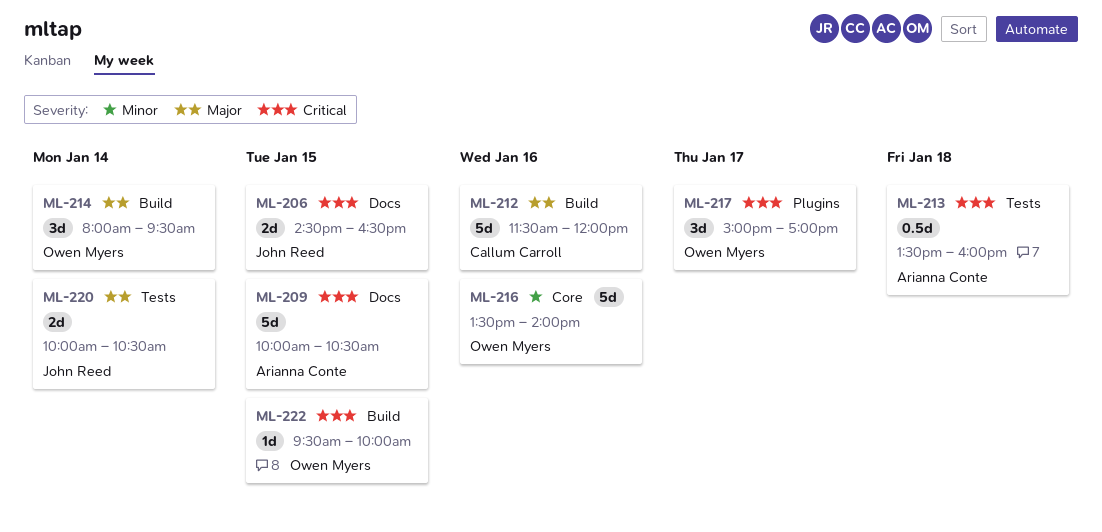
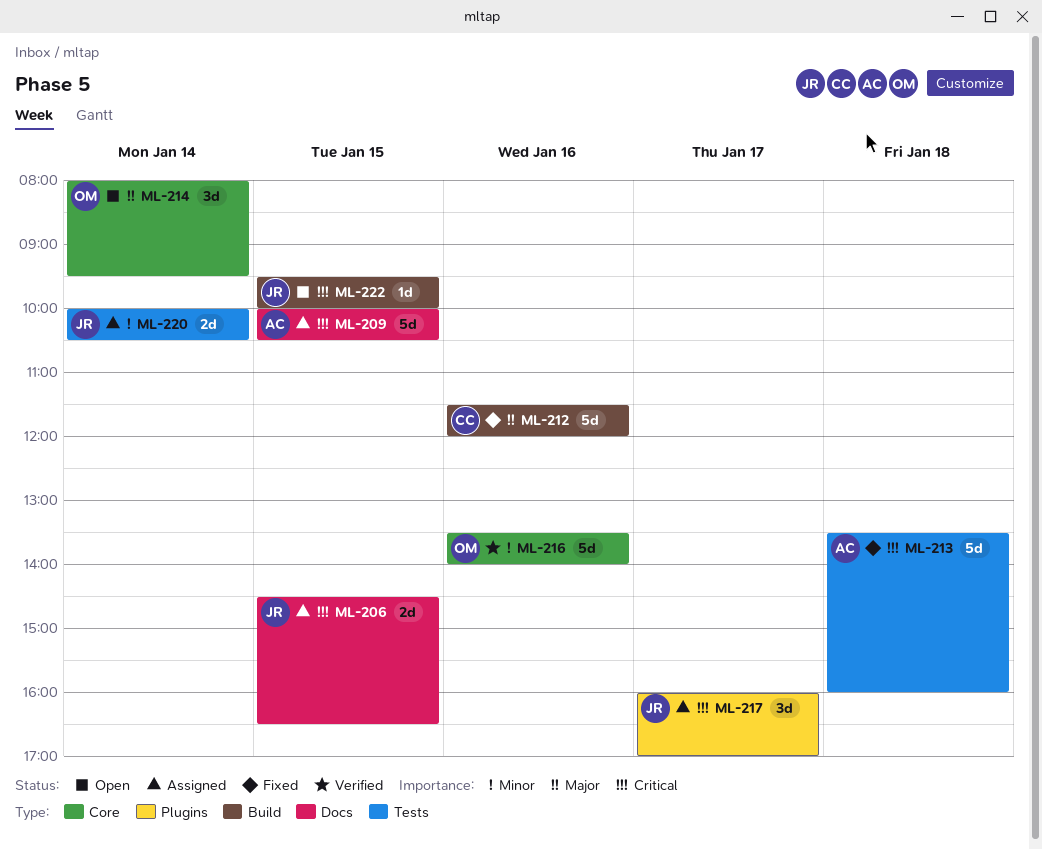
ML-213, estimate: 0.5d -> 5d
ML-214, label: Build -> Core
ML-217, owner: Owen Myers -> John Reed
ML-217, begins: 15:00 -> 16:00
ML-220, priority: Major -> Minor
ML-222, owner: Owen Myers -> John Reed

